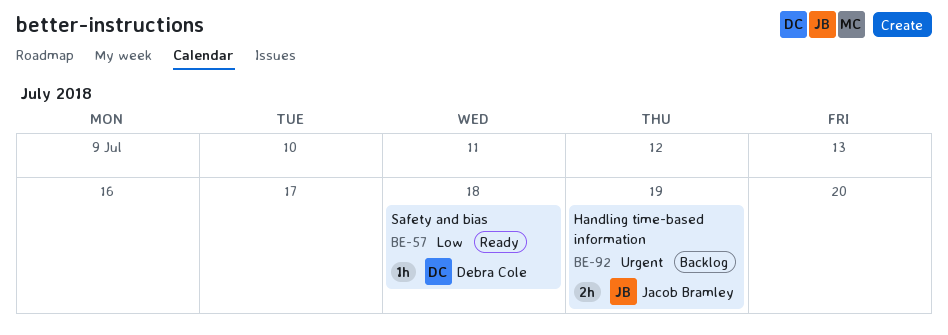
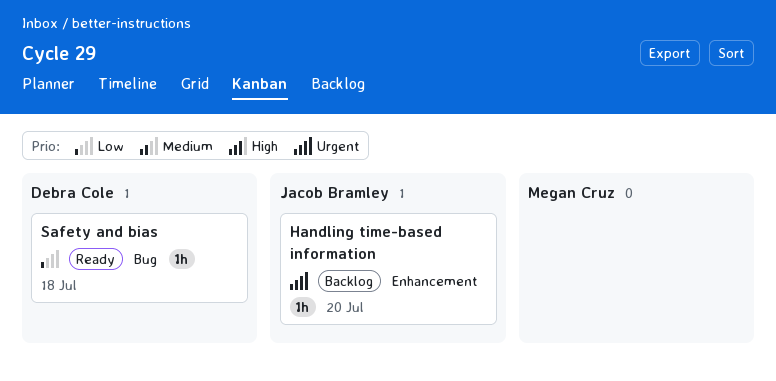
Handling time-based information, estimate: 2h -> 1h
Handling time-based information, due: Jul 19 -> Jul 20

